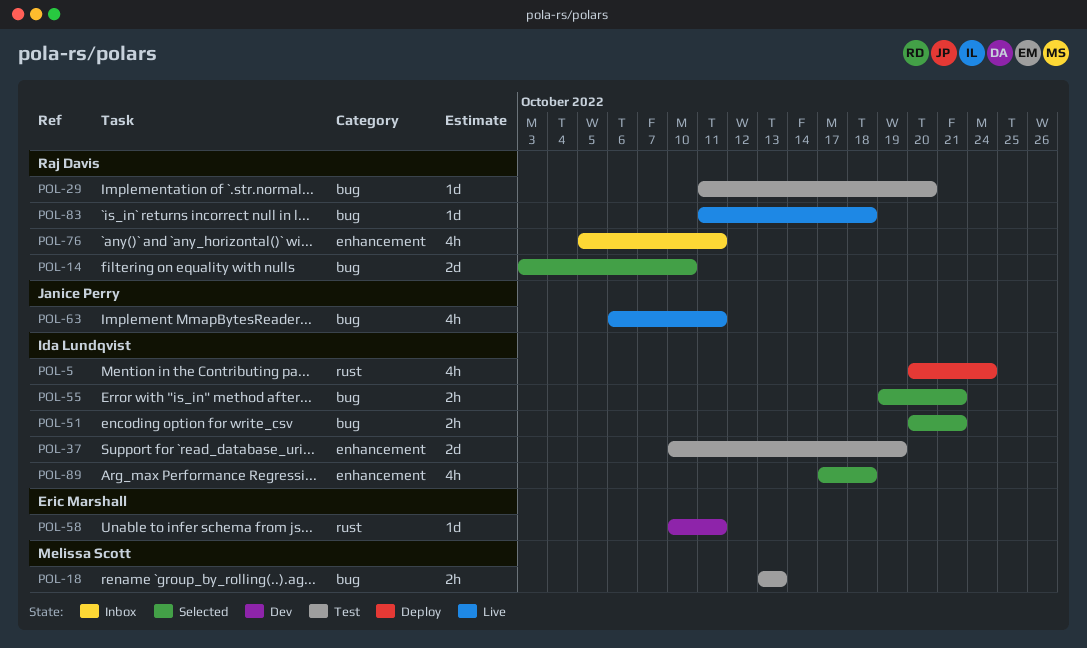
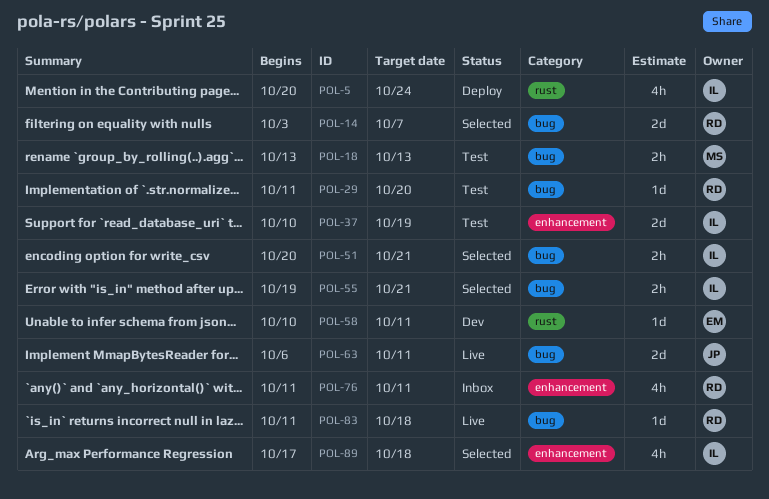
POL-14, due: Oct 10 -> Oct 7
POL-63, estimate: 4h -> 2d
POL-76, start: Oct 5 -> Oct 11

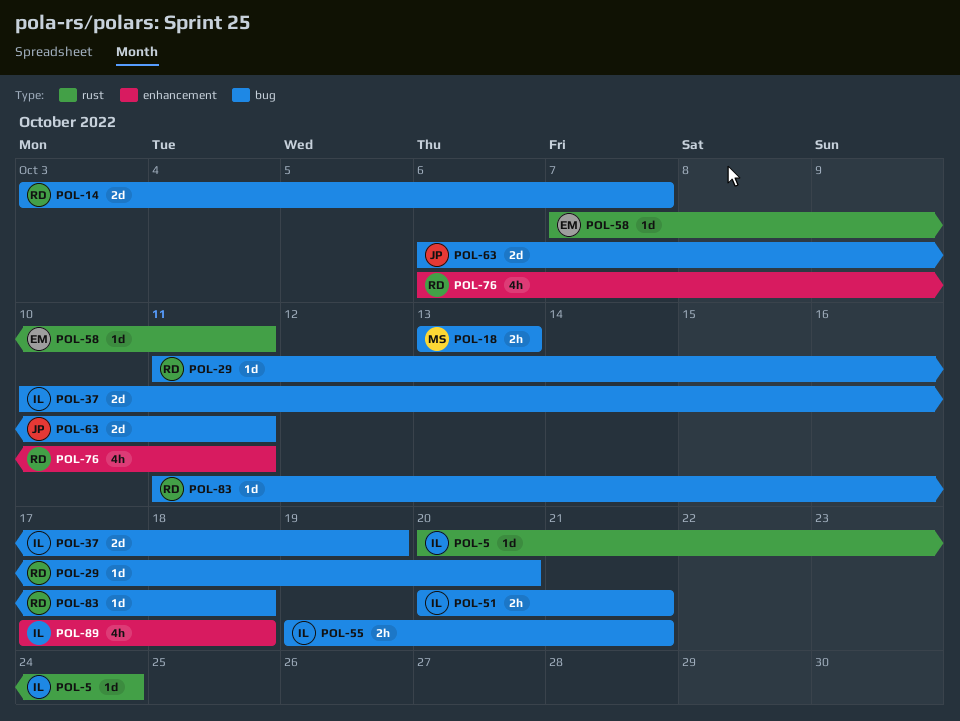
POL-5, estimate: 4h -> 1d
POL-37, label: enhancement -> bug
POL-58, start: Oct 10 -> Oct 7
POL-76, start: Oct 11 -> Oct 6

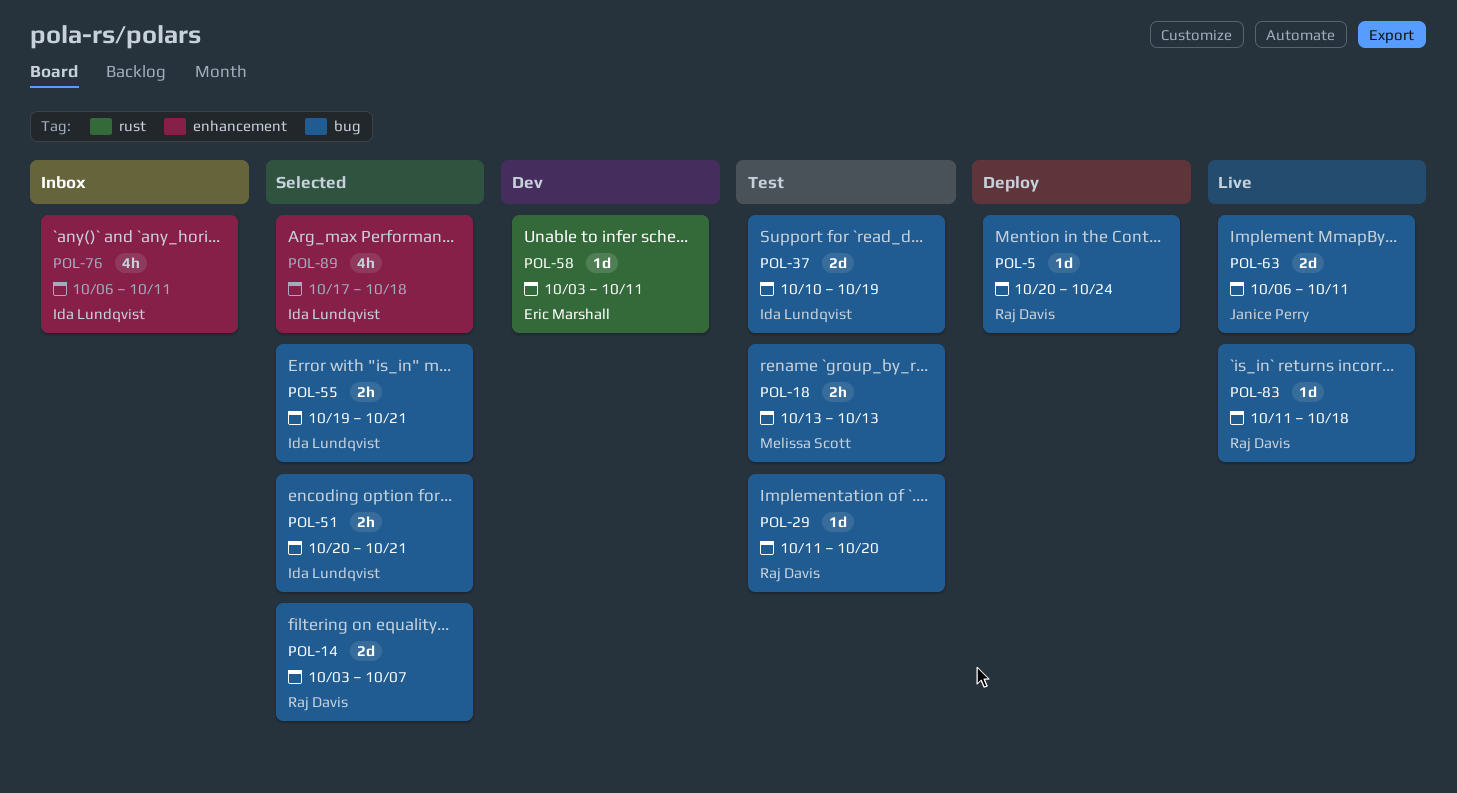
POL-5, owner: Ida Lundqvist -> Raj Davis
POL-5, label: rust -> bug
POL-58, start: Oct 7 -> Oct 3
POL-76, owner: Raj Davis -> Ida Lundqvist

